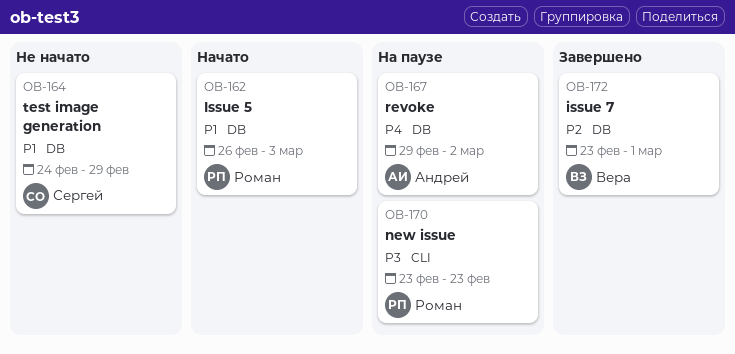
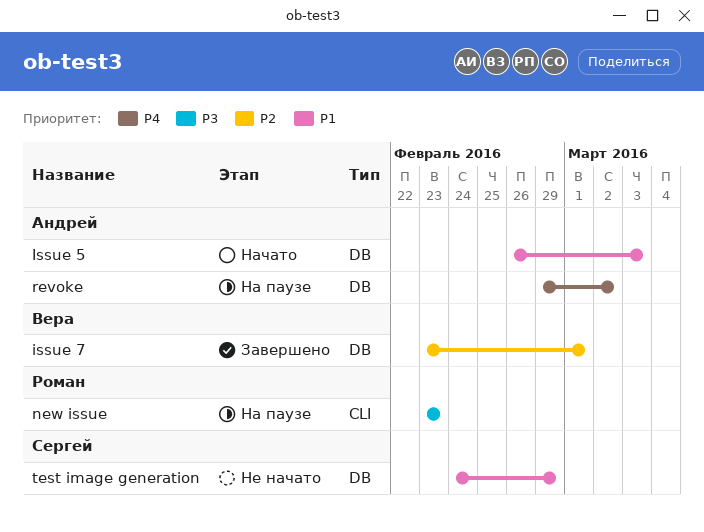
Issue 5, owner: Роман -> Андрей

